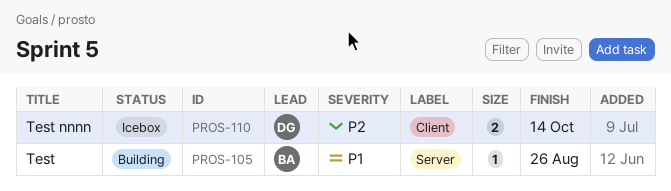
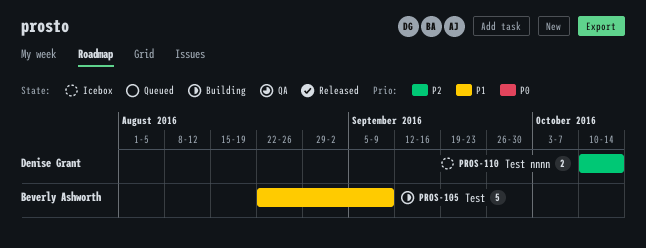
PROS-105, estimate: 1 -> 5
PROS-105, due: Aug 26 -> Sep 9

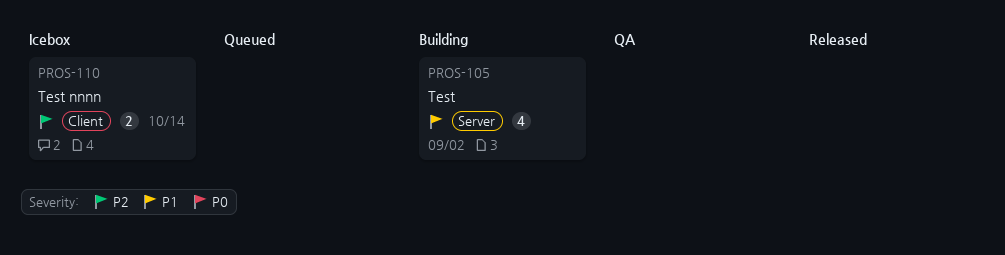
PROS-105, estimate: 5 -> 4
PROS-105, due: Sep 9 -> Sep 2

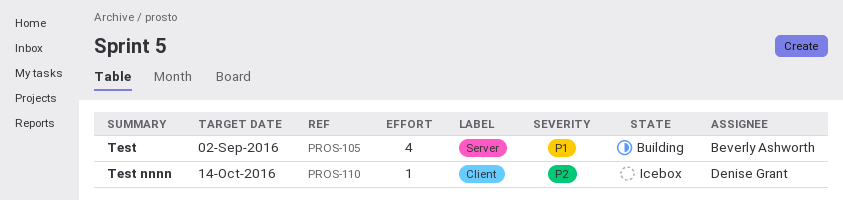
PROS-110, estimate: 2 -> 1

